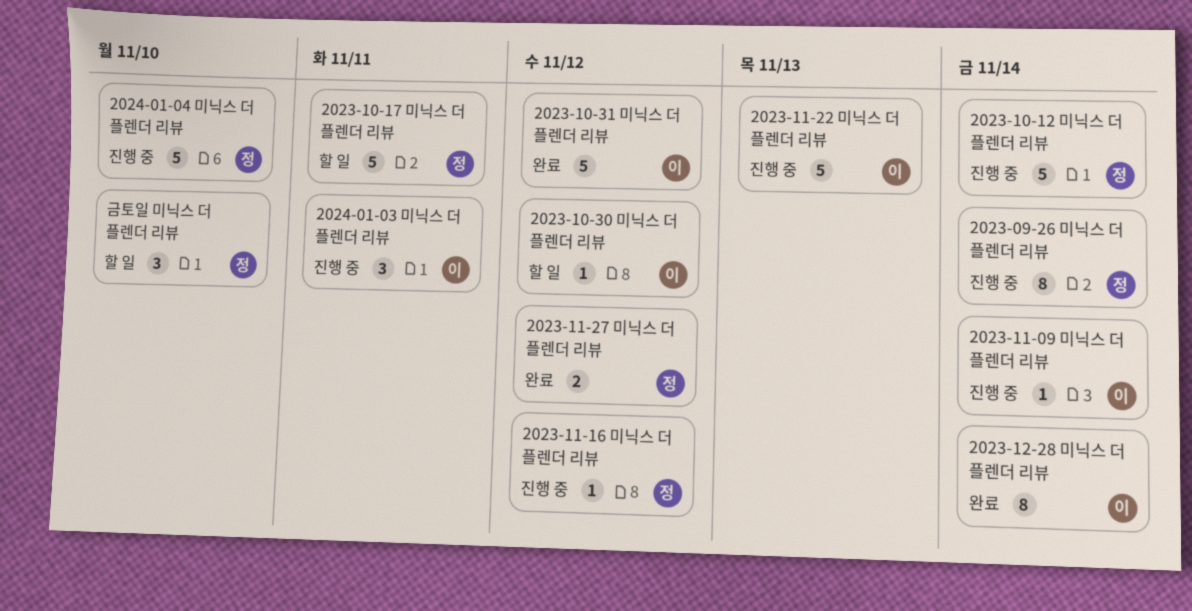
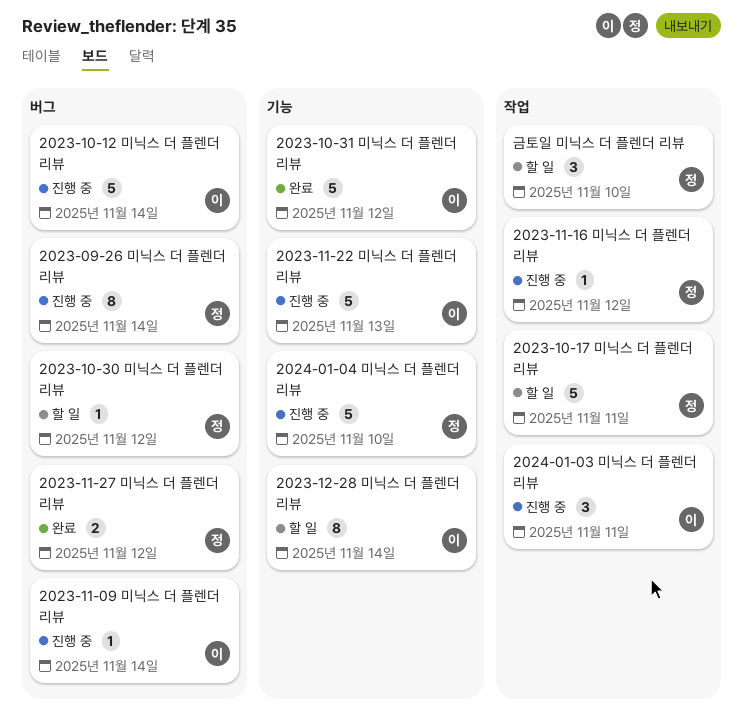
2023-10-12 미닉스 더 플렌더 리뷰, owner: 정 -> 이
2023-10-30 미닉스 더 플렌더 리뷰, owner: 이 -> 정
2023-12-28 미닉스 더 플렌더 리뷰, status: 완료 -> 할 일

